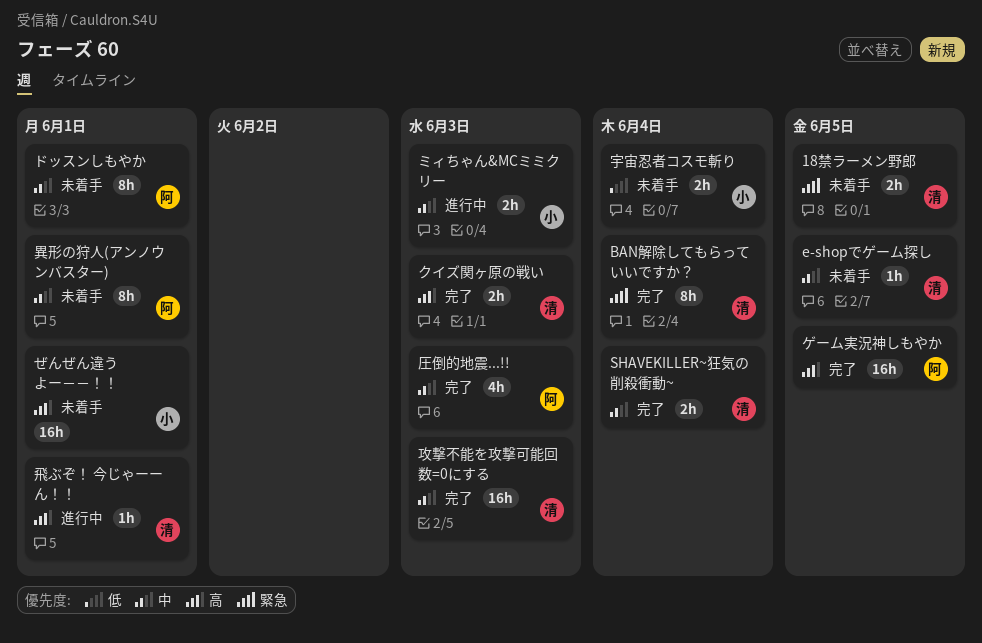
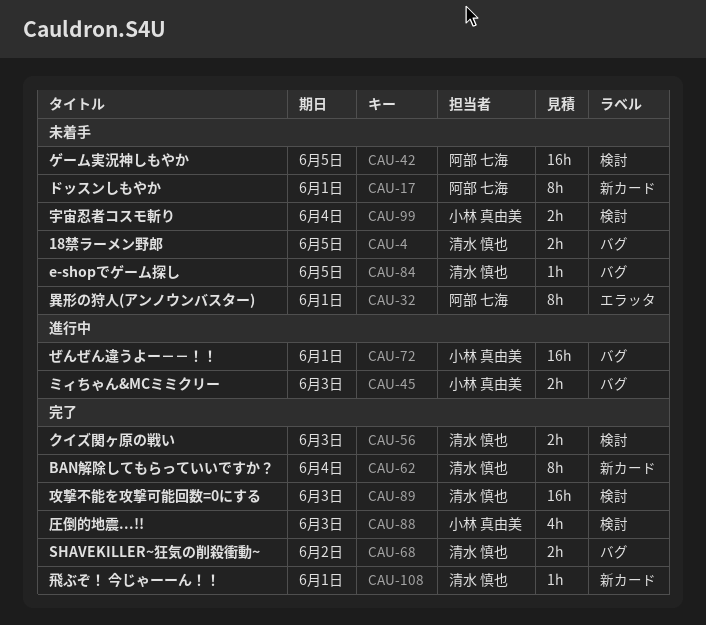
SHAVEKILLER~狂気の削殺衝動~, due: Jun 4 -> Jun 2
ぜんぜん違うよー－－！！, status: 未着手 -> 進行中
ゲーム実況神しもやか, status: 完了 -> 未着手
圧倒的地震...!!, owner: 阿部 七海 -> 小林 真由美
飛ぶぞ！ 今じゃーーん！！, status: 進行中 -> 完了

